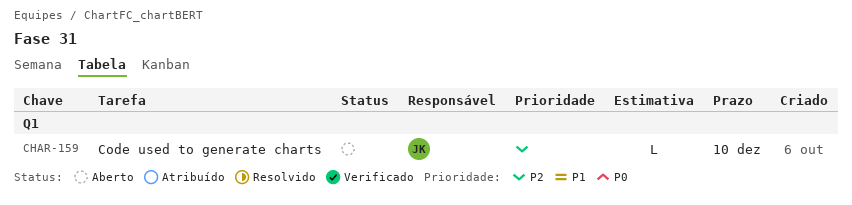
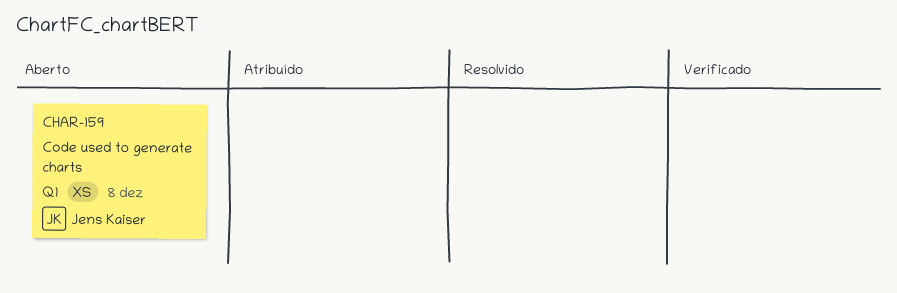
CHAR-159, estimate: L -> XS
CHAR-159, due: Dec 10 -> Dec 8

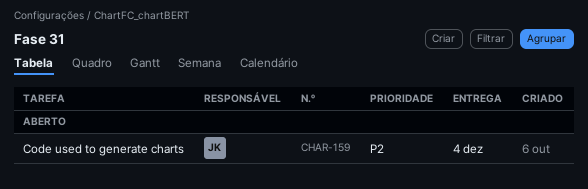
CHAR-159, due: Dec 8 -> Dec 4

